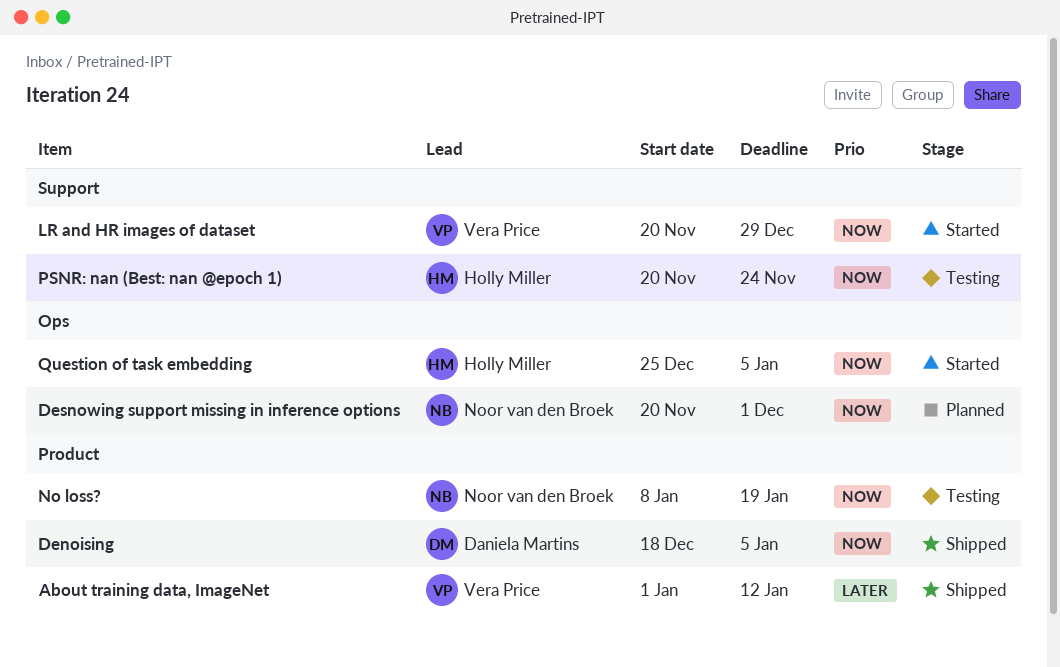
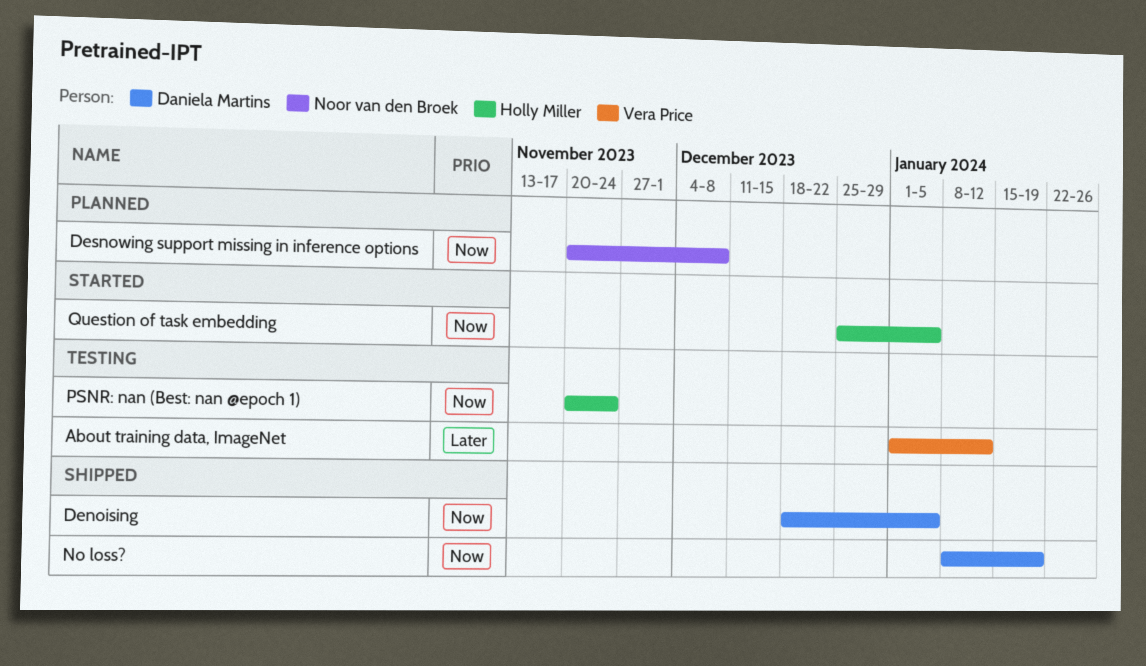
About training data, ImageNet, status: Shipped -> Testing
Desnowing support missing in inference options, due: Dec 1 -> Dec 8
LR and HR images of dataset: present -> none
No loss?, status: Testing -> Shipped
No loss?, owner: Noor van den Broek -> Daniela Martins

